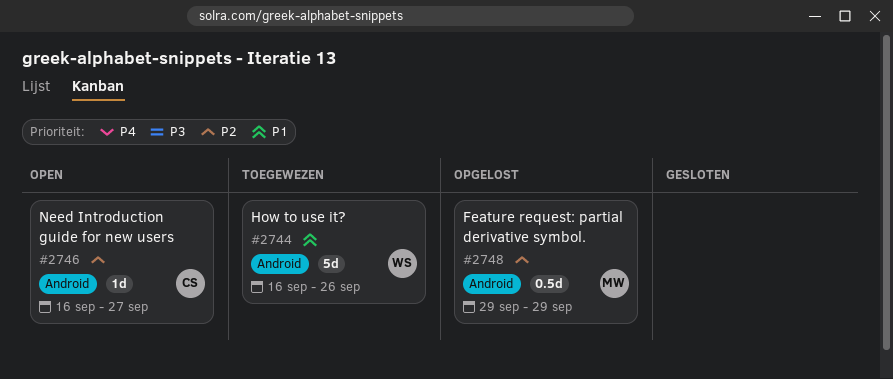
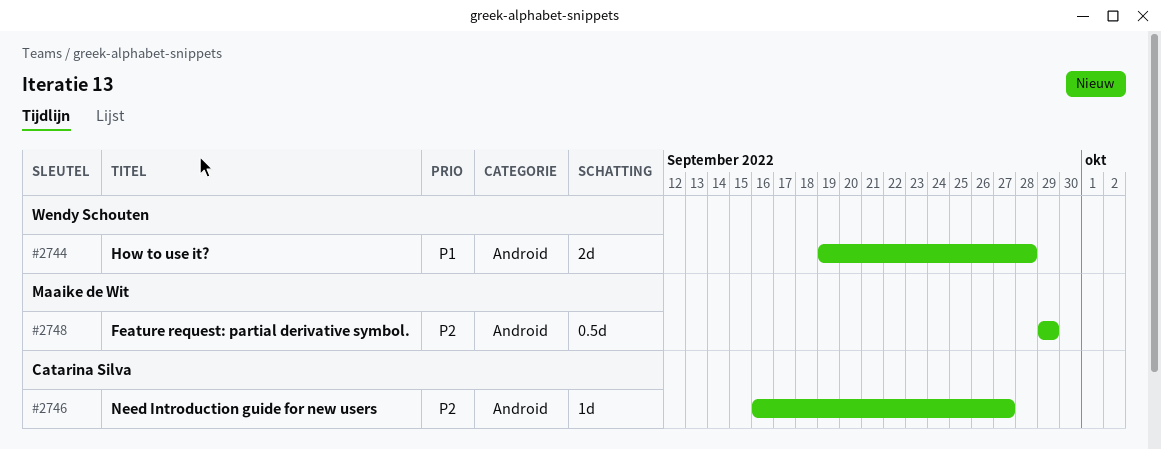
#2744, estimate: 5d -> 2d
#2744, start: Sep 16 -> Sep 19
#2744, due: Sep 26 -> Sep 28

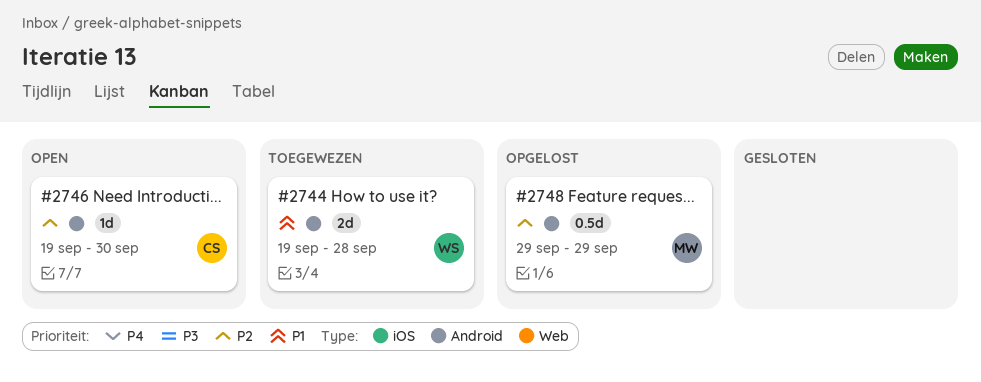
#2746, start: Sep 16 -> Sep 19
#2746, due: Sep 27 -> Sep 30

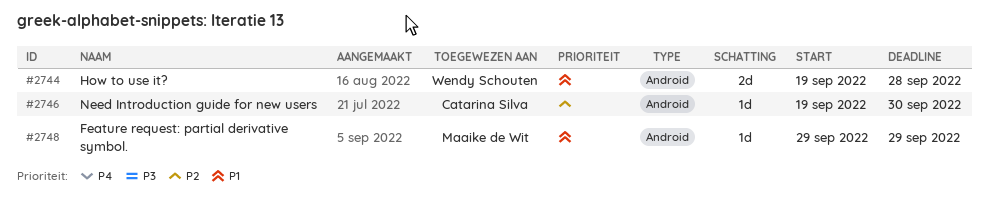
#2748, priority: P2 -> P1
#2748, estimate: 0.5d -> 1d

